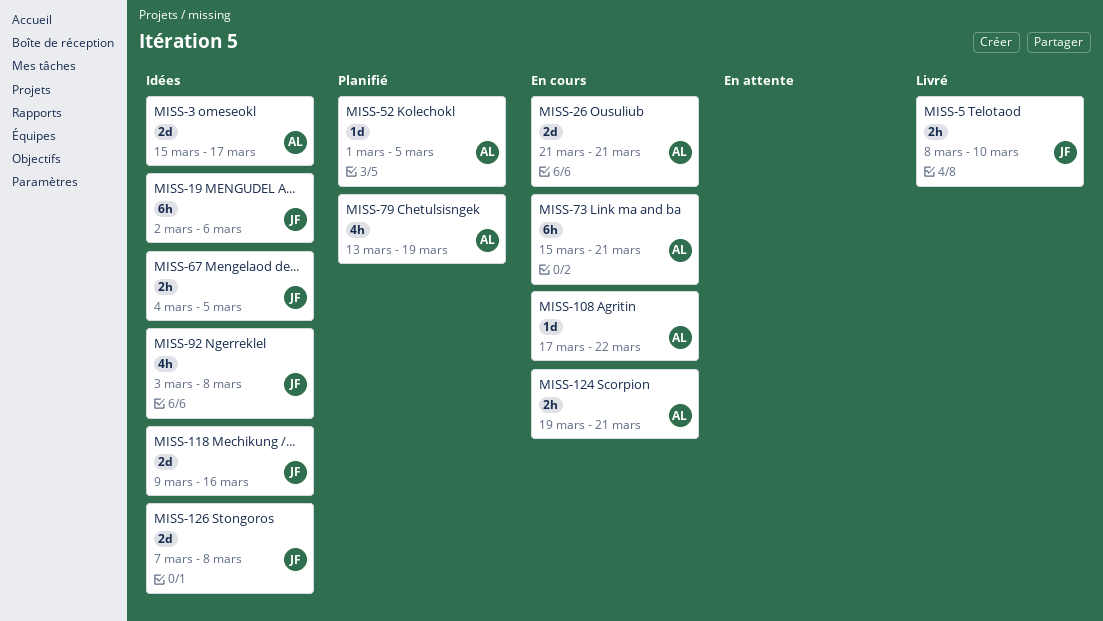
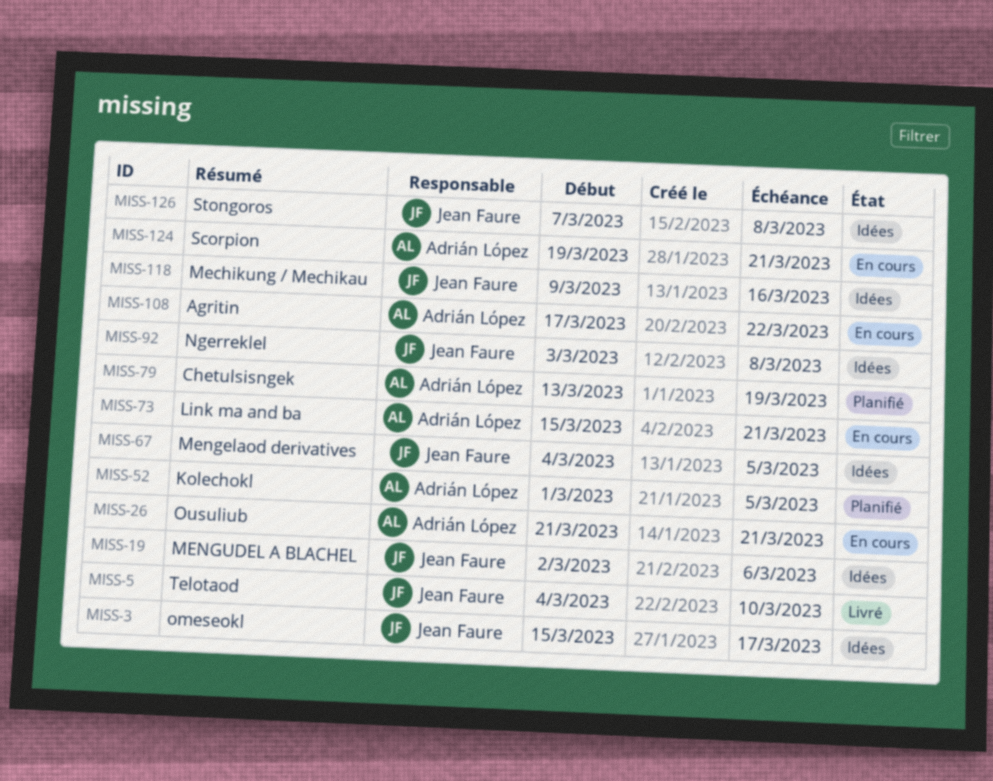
MISS-3, owner: Adrián López -> Jean Faure
MISS-5, start: Mar 8 -> Mar 4

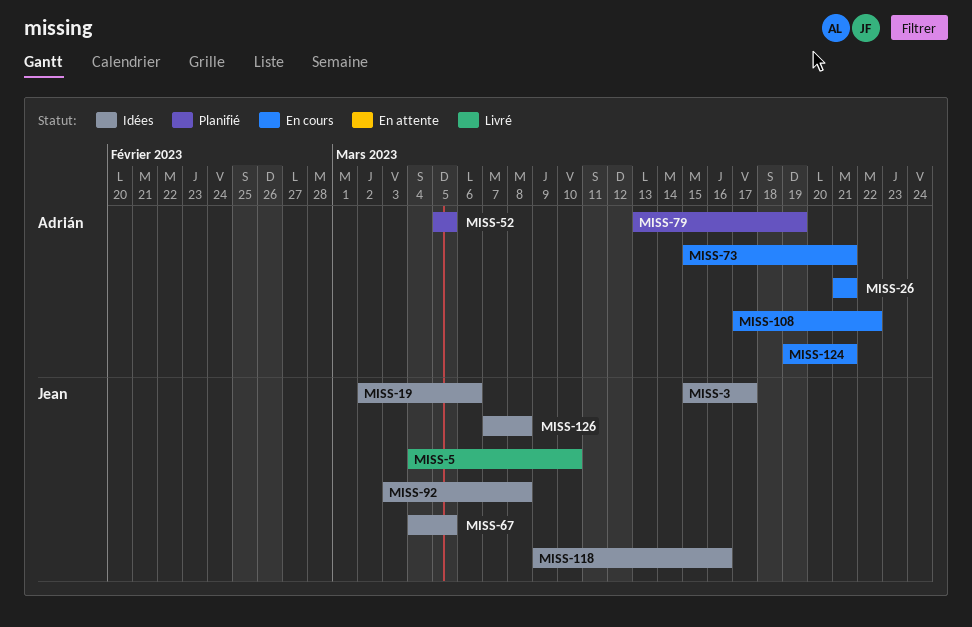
MISS-52, start: Mar 1 -> Mar 5

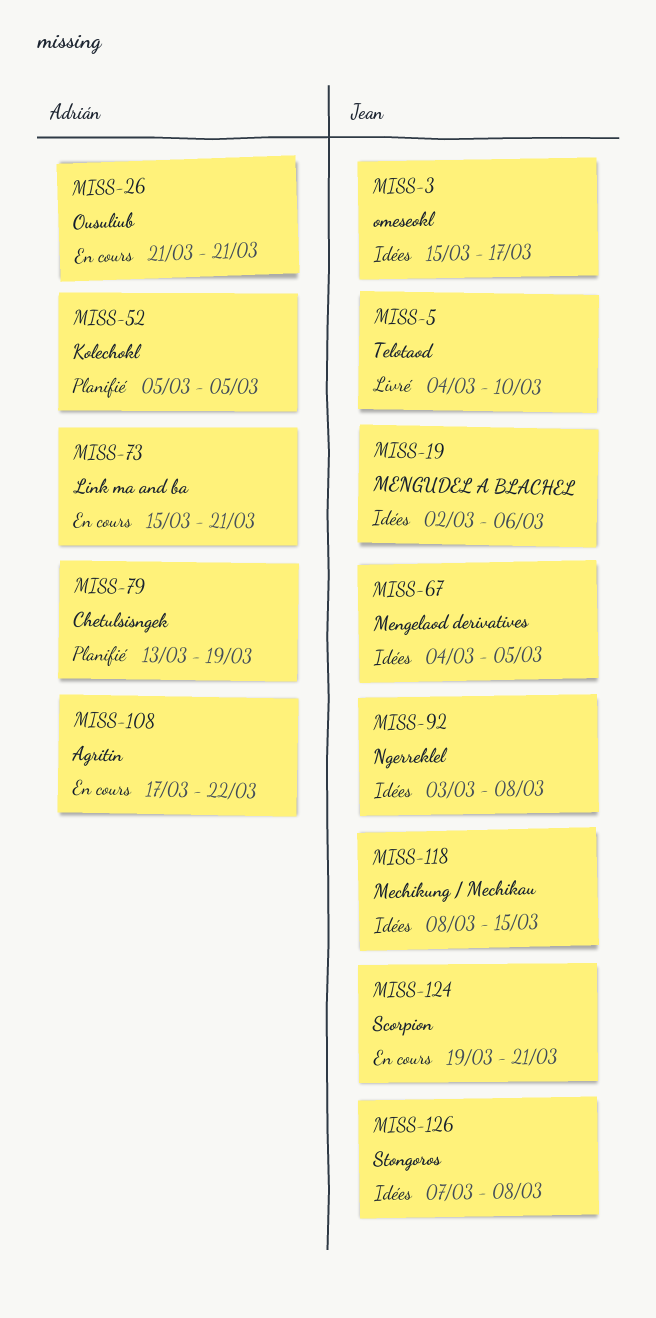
MISS-118, start: Mar 9 -> Mar 8
MISS-118, due: Mar 16 -> Mar 15
MISS-124, owner: Adrián -> Jean

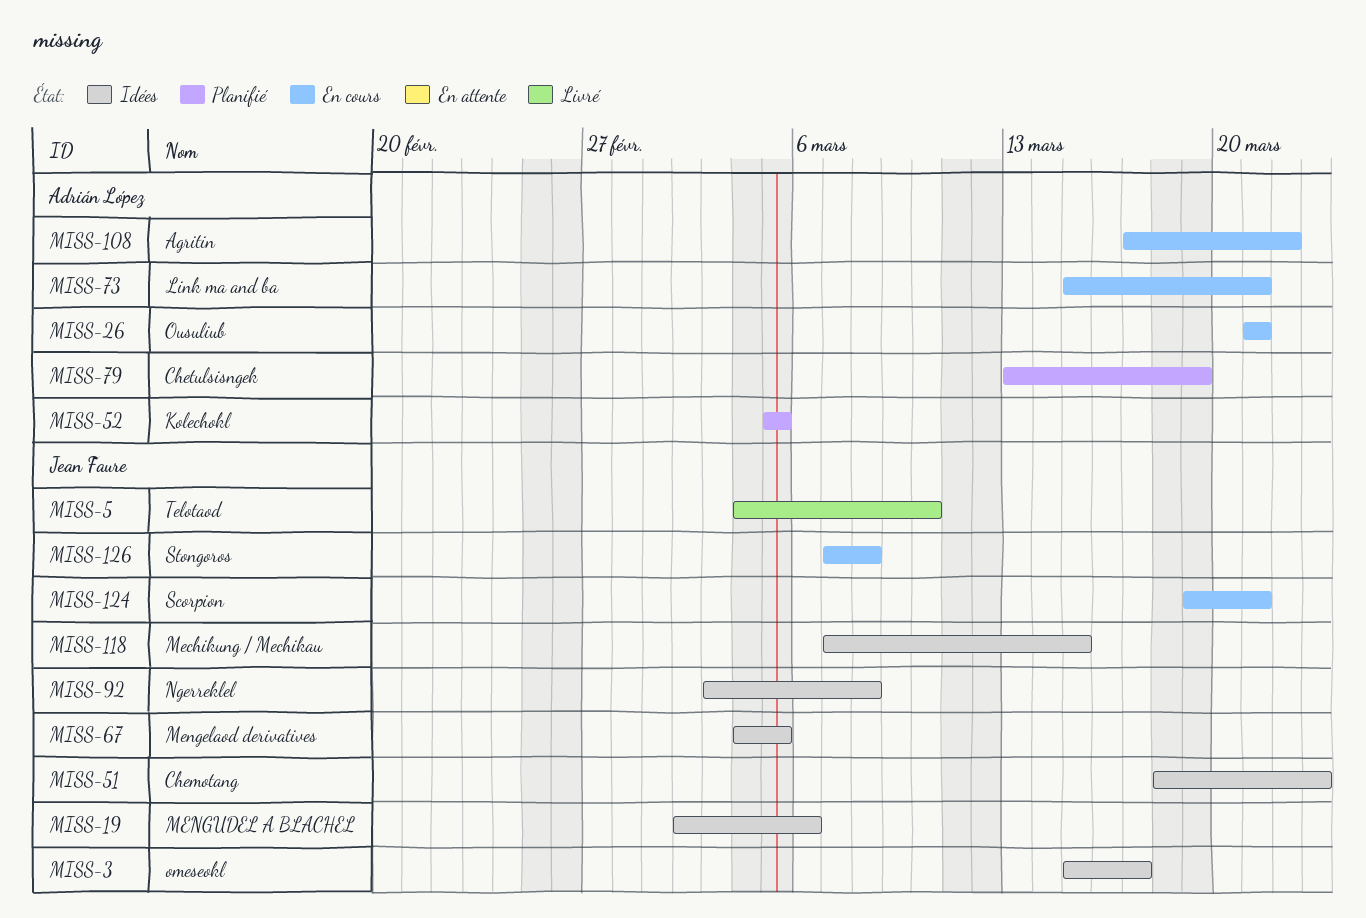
MISS-51: none -> present
MISS-118, start: Mar 8 -> Mar 7
MISS-126, status: Idées -> En cours

